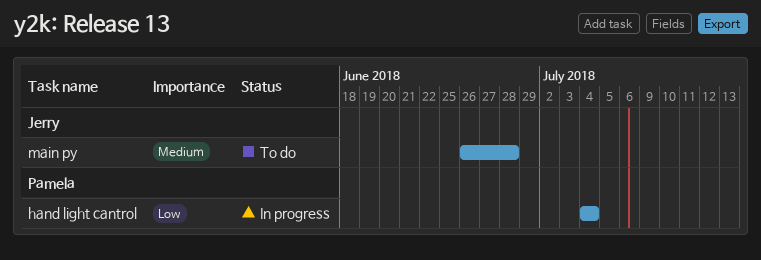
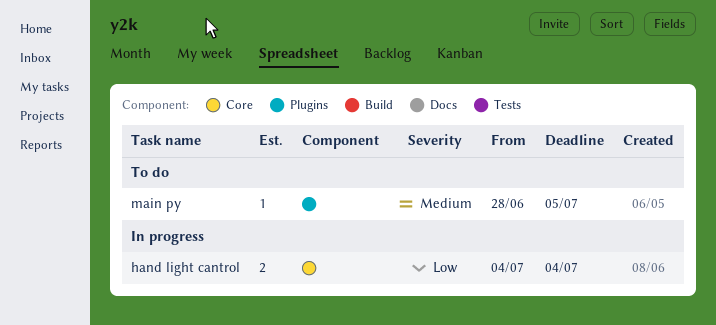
main py, start: Jun 26 -> Jun 28
main py, due: Jun 28 -> Jul 5

